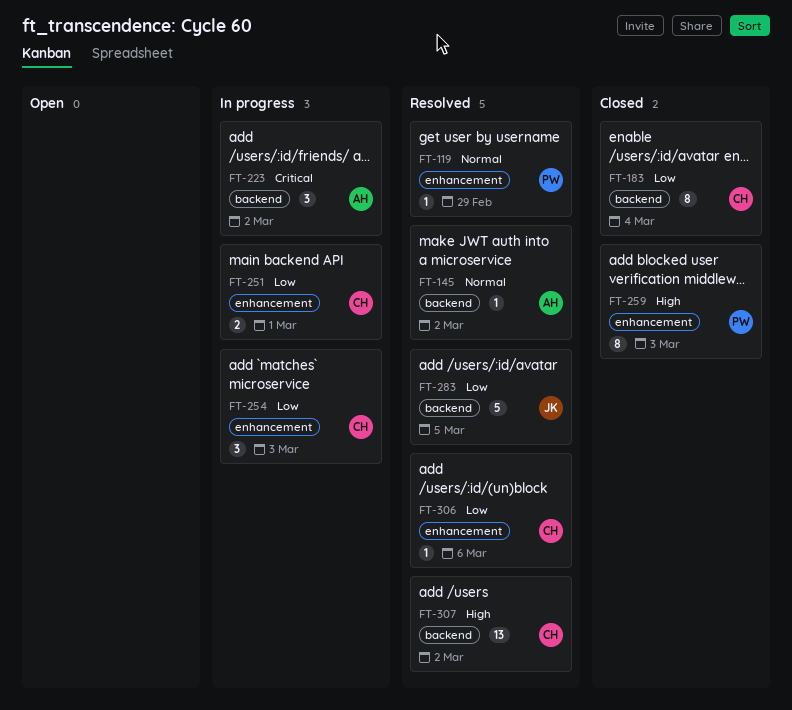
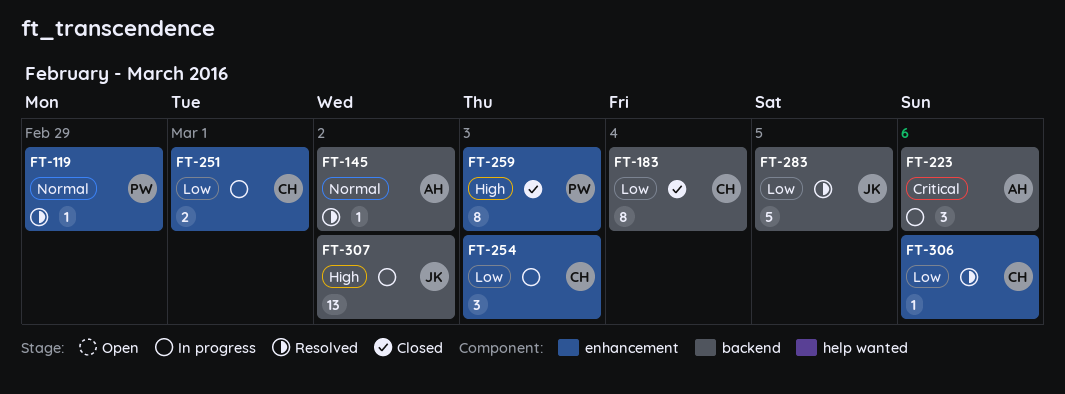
FT-223, due: Mar 2 -> Mar 6
FT-307, status: Resolved -> In progress
FT-307, owner: CH -> JK

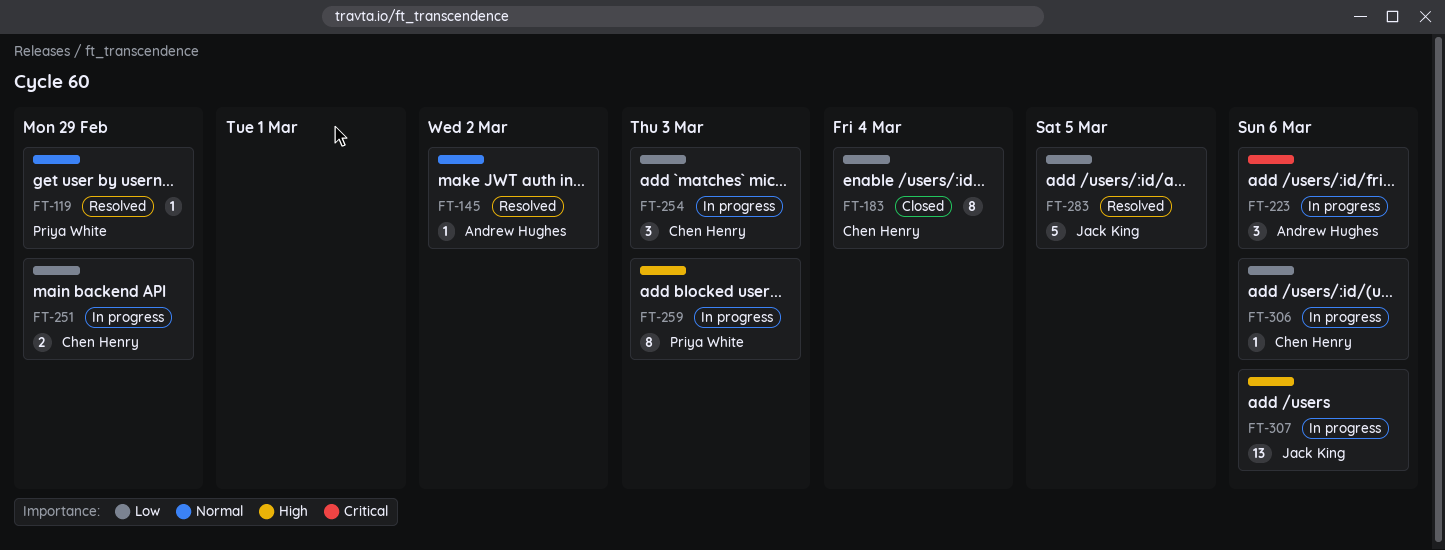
FT-251, due: Mar 1 -> Feb 29
FT-259, status: Closed -> In progress
FT-306, status: Resolved -> In progress
FT-307, due: Mar 2 -> Mar 6

